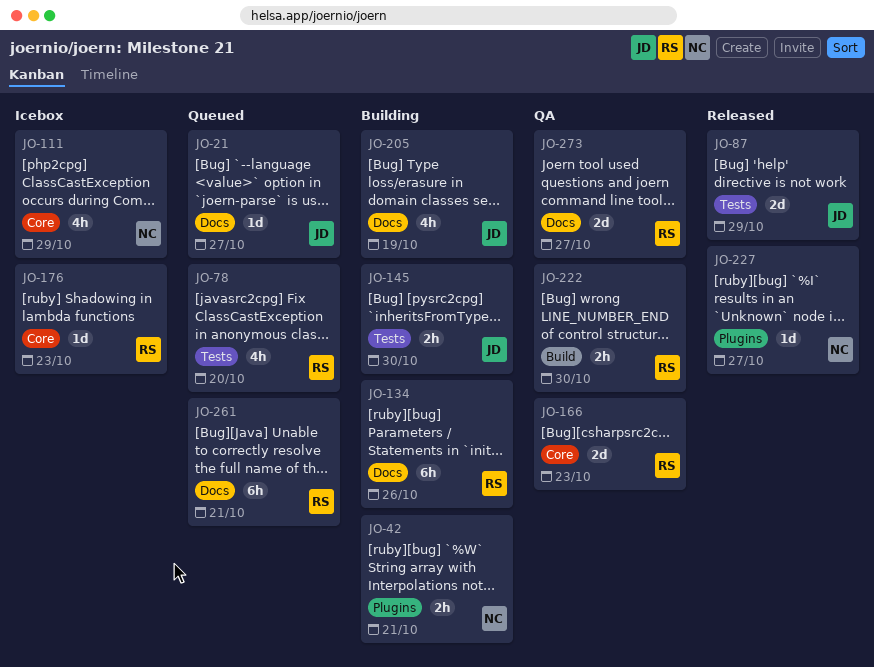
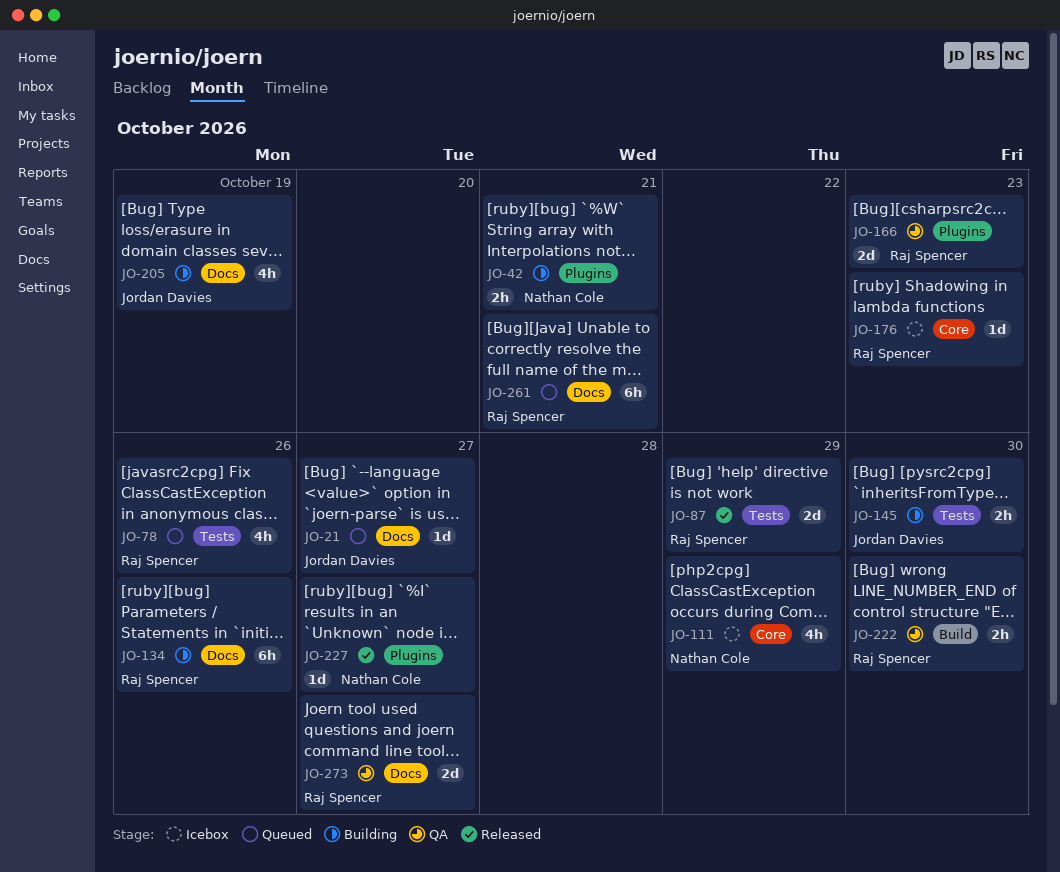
JO-78, due: Oct 20 -> Oct 26
JO-87, owner: Jordan Davies -> Raj Spencer
JO-166, label: Core -> Plugins

